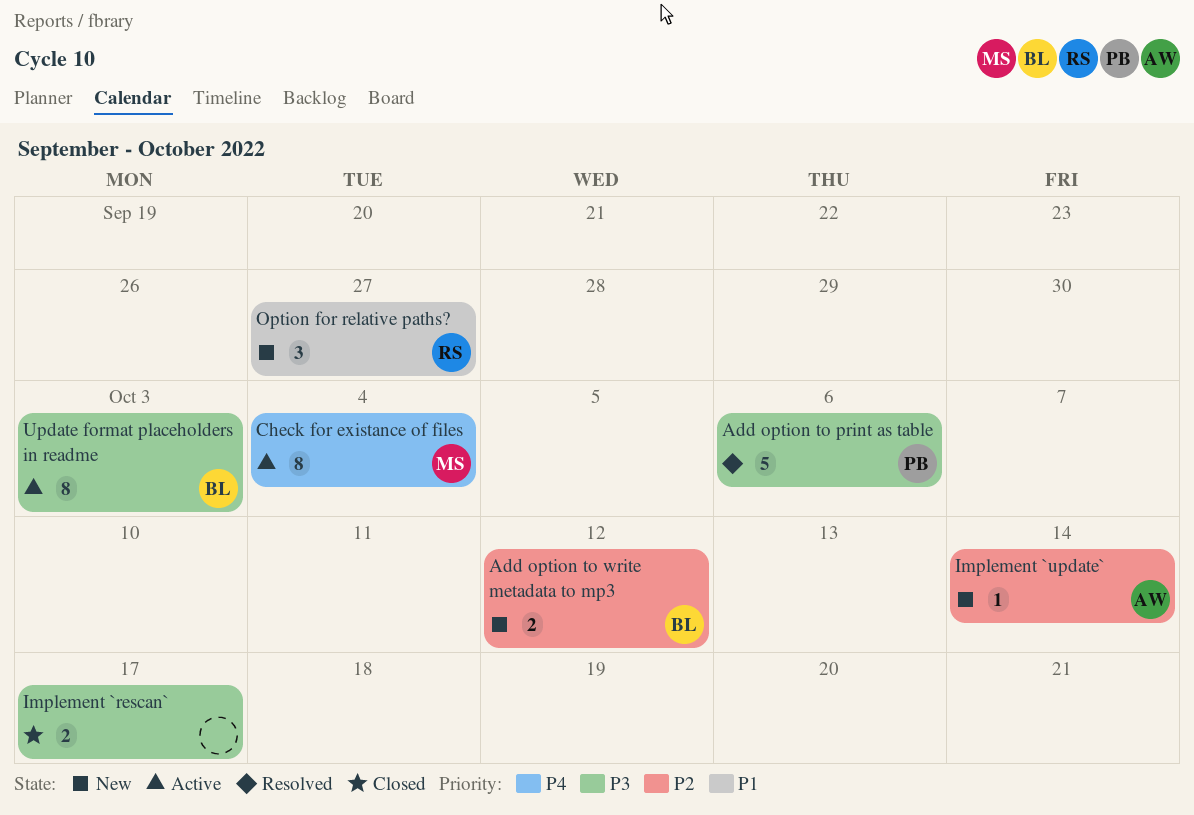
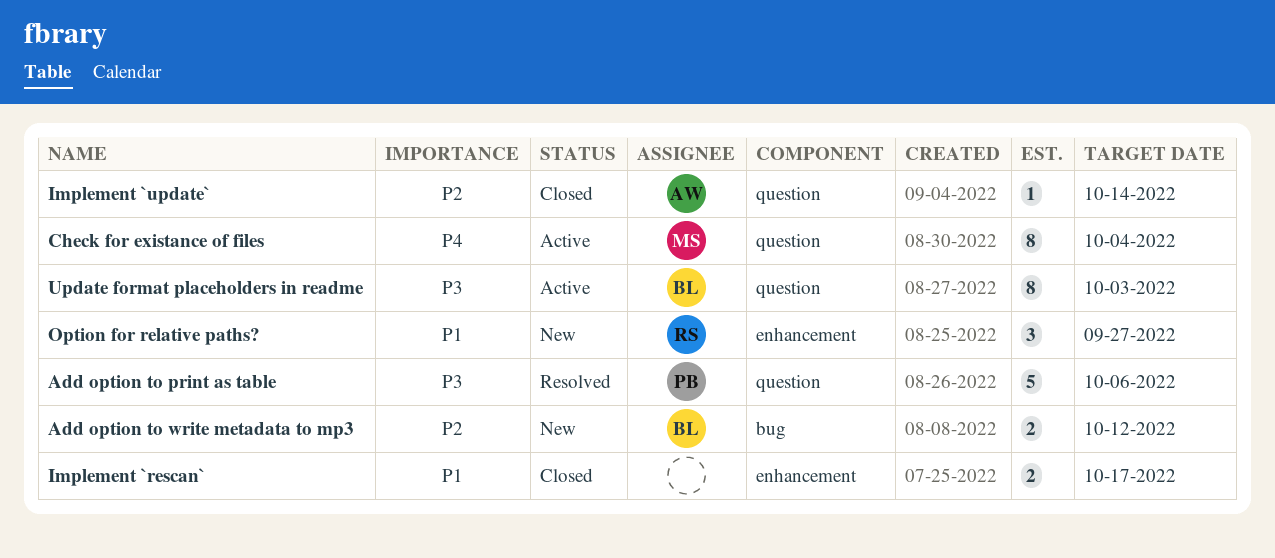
Implement `rescan`, priority: P3 -> P1
Implement `update`, status: New -> Closed

